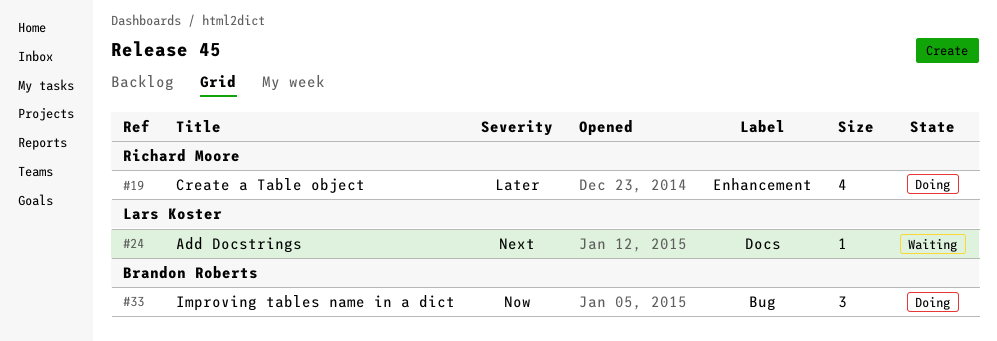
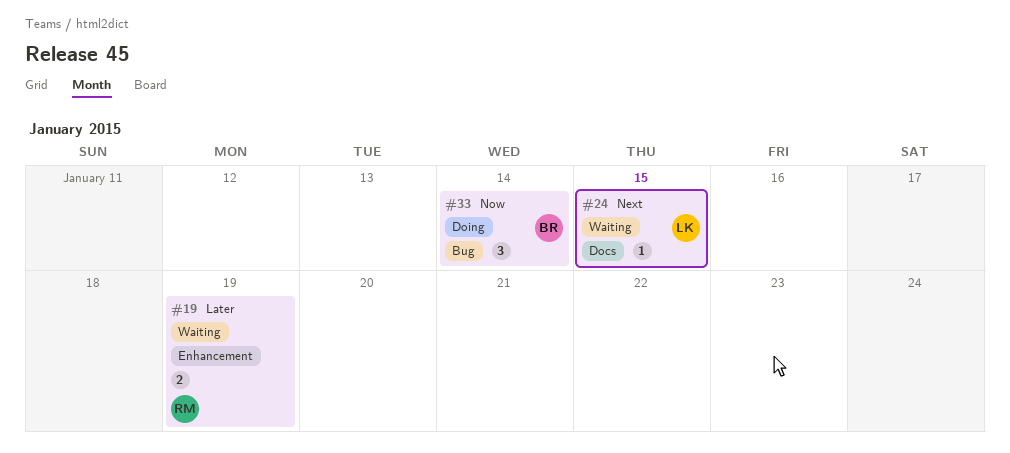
#19, status: Doing -> Waiting
#19, estimate: 4 -> 2

